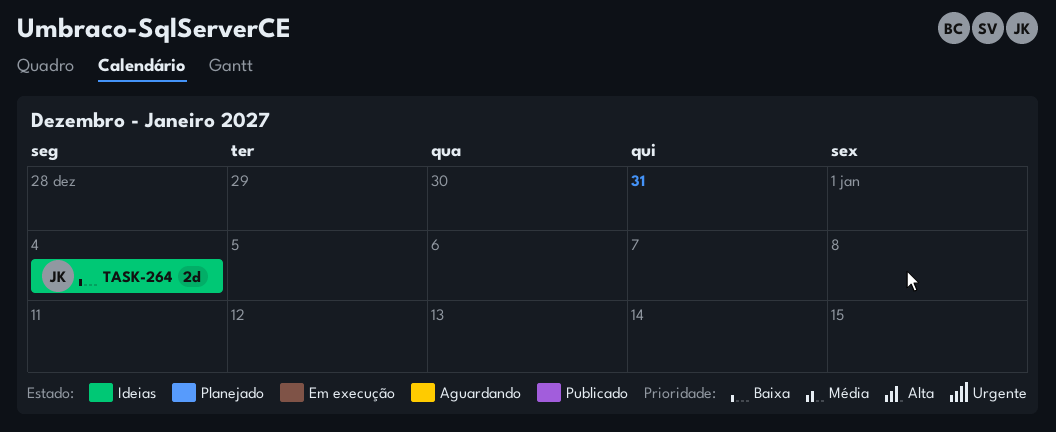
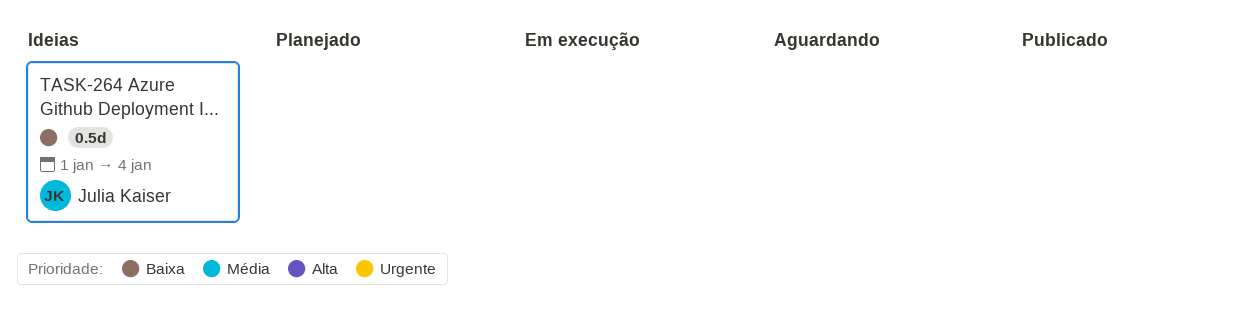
TASK-264, estimate: 2d -> 0.5d
TASK-264, start: Jan 4 -> Jan 1

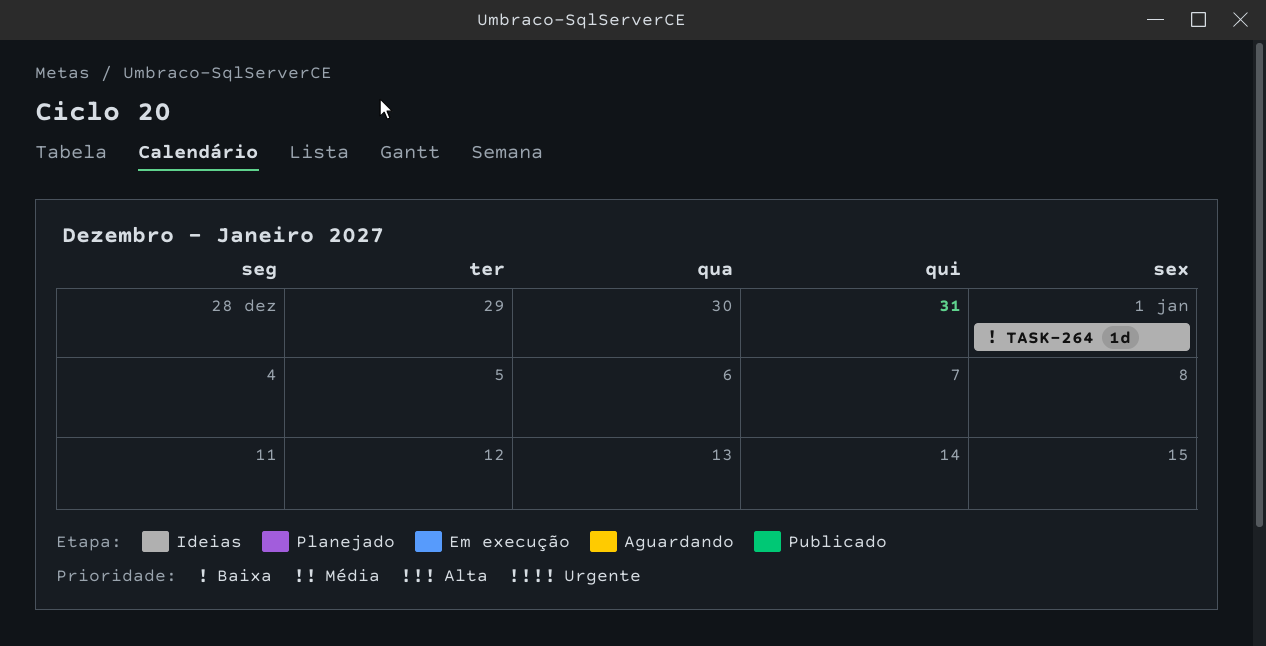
TASK-264, estimate: 0.5d -> 1d
TASK-264, due: Jan 4 -> Jan 1

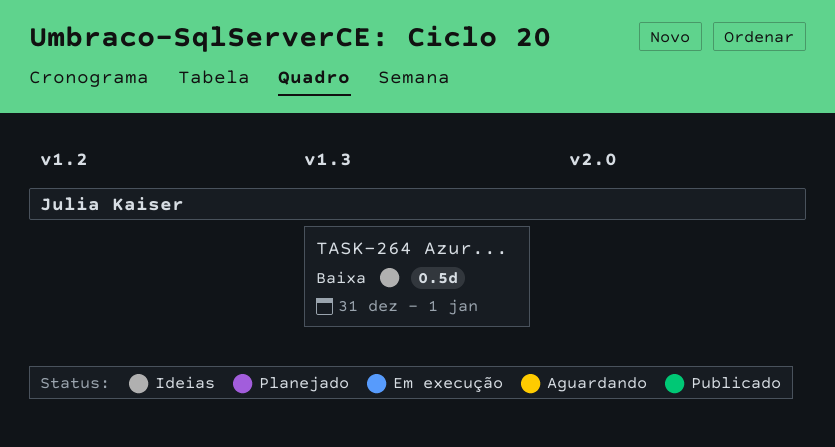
TASK-264, estimate: 1d -> 0.5d
TASK-264, start: Jan 1 -> Dec 31

